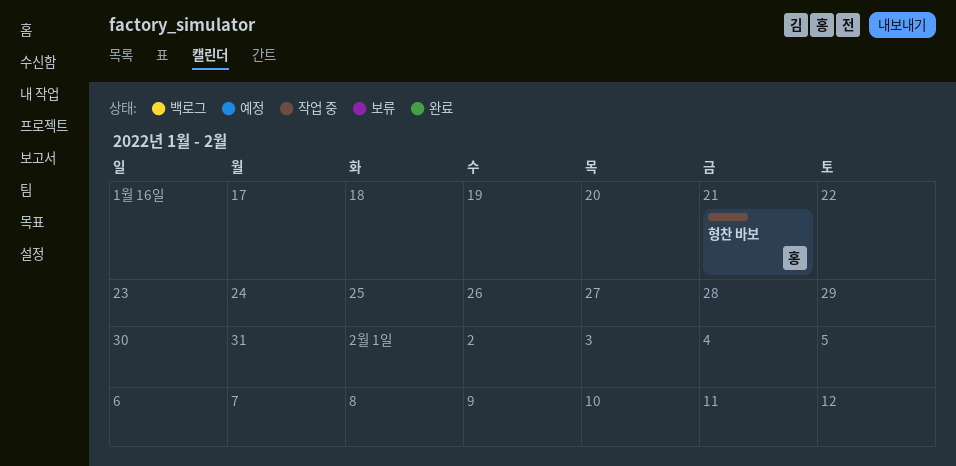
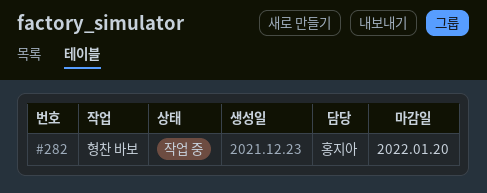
형찬 바보, due: Jan 21 -> Jan 20

